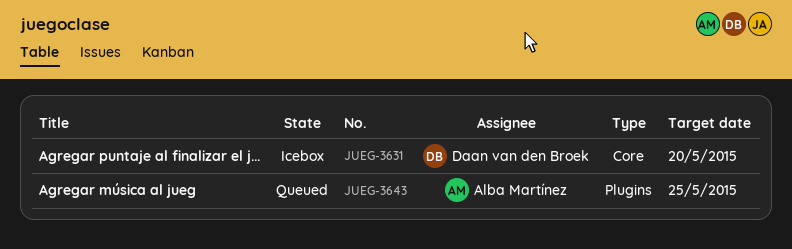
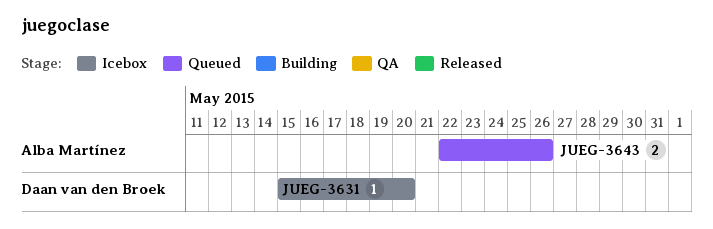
JUEG-3643, due: May 25 -> May 26

